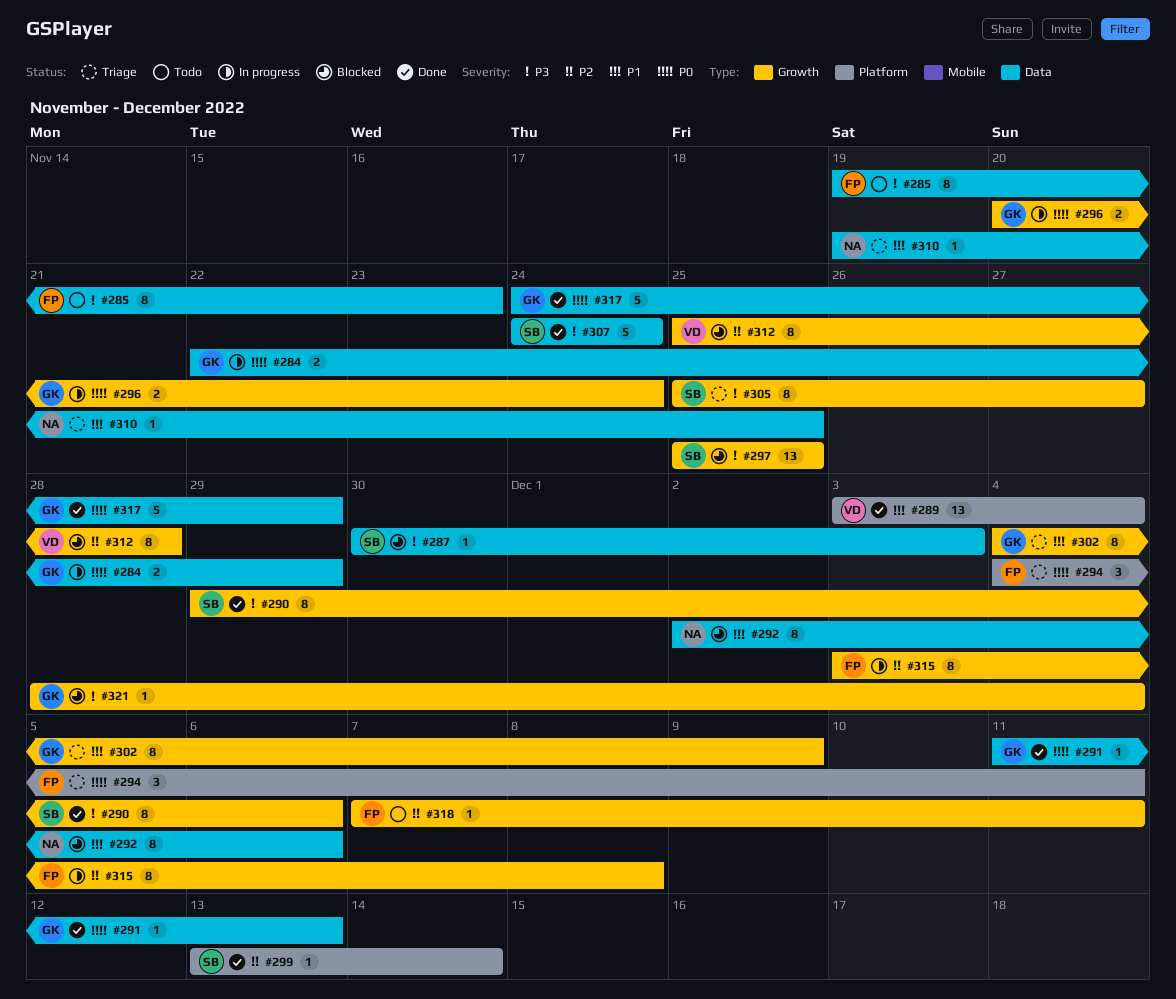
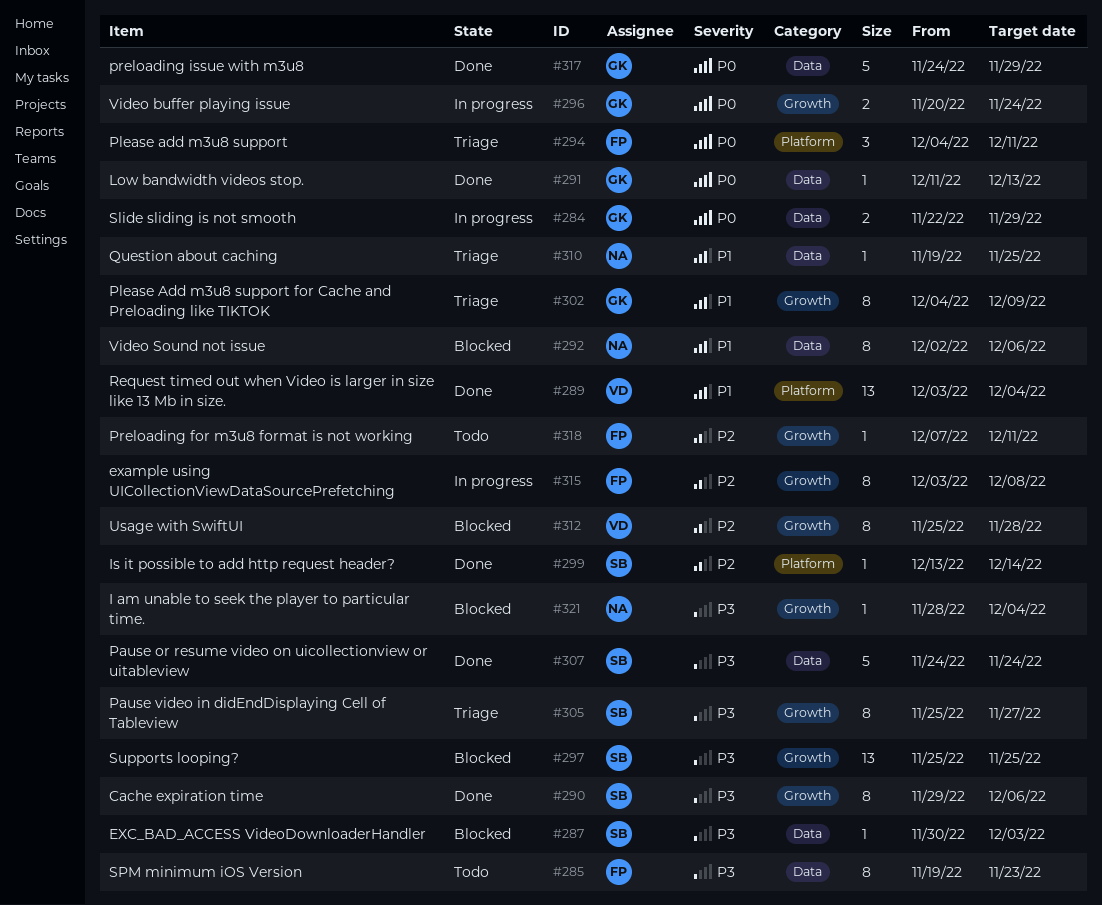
#321, owner: GK -> NA

